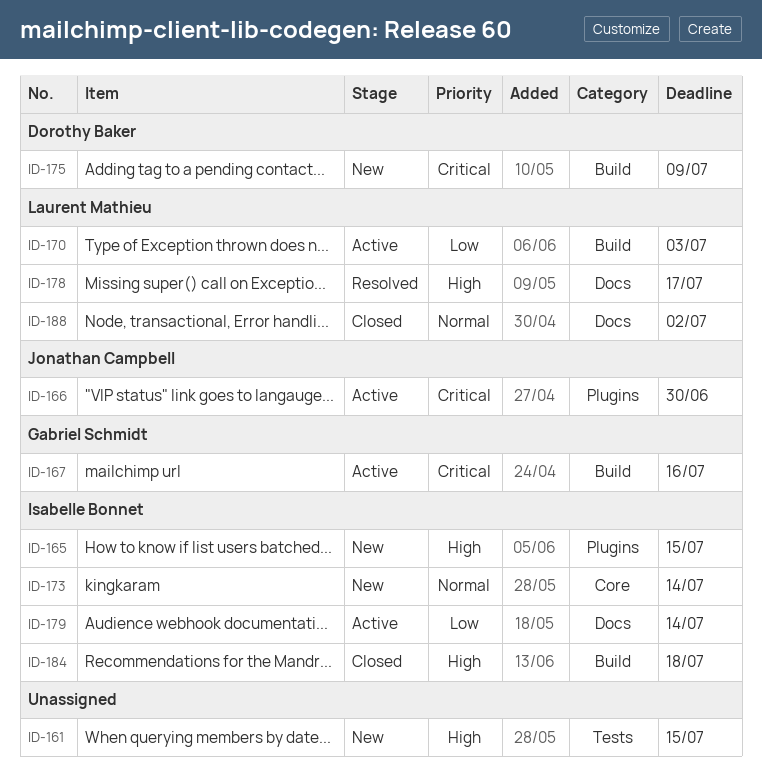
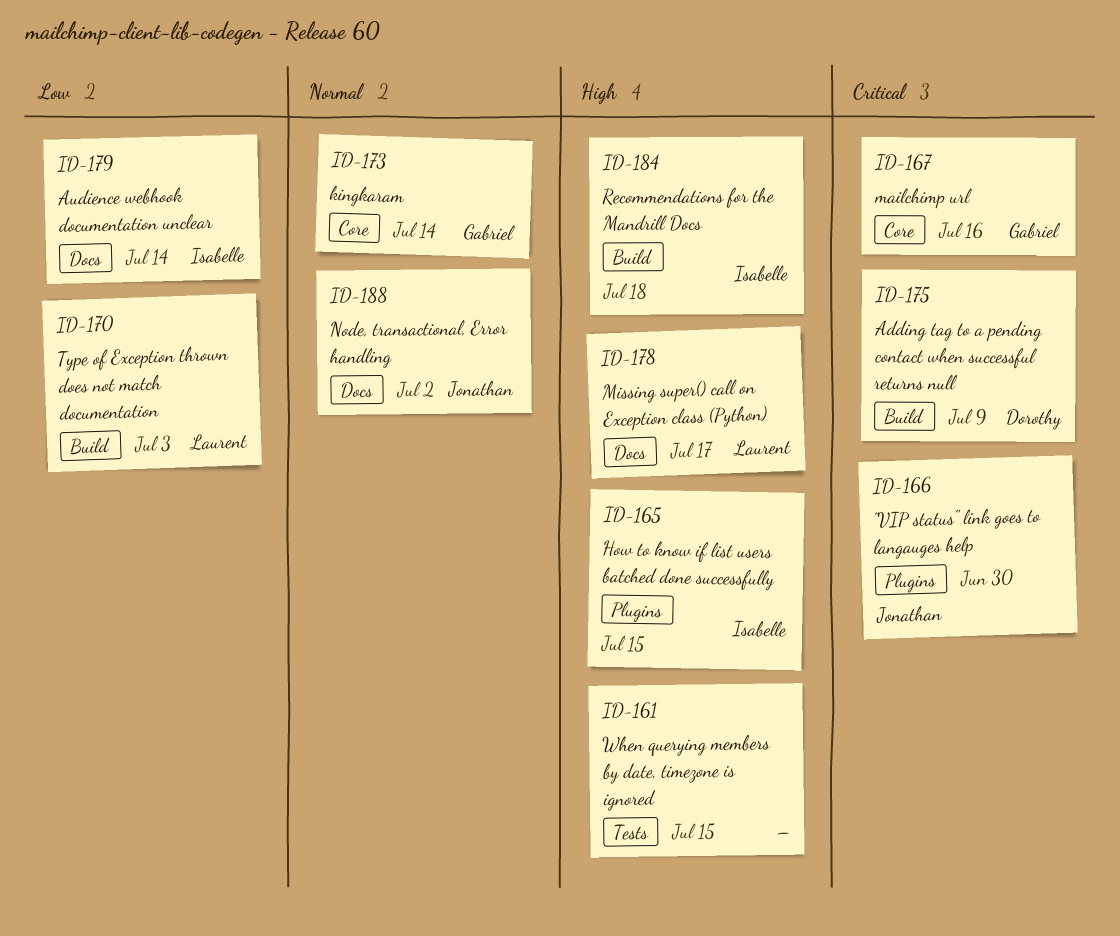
ID-167, label: Build -> Core
ID-173, owner: Isabelle Bonnet -> Gabriel Schmidt
ID-188, owner: Laurent Mathieu -> Jonathan Campbell

